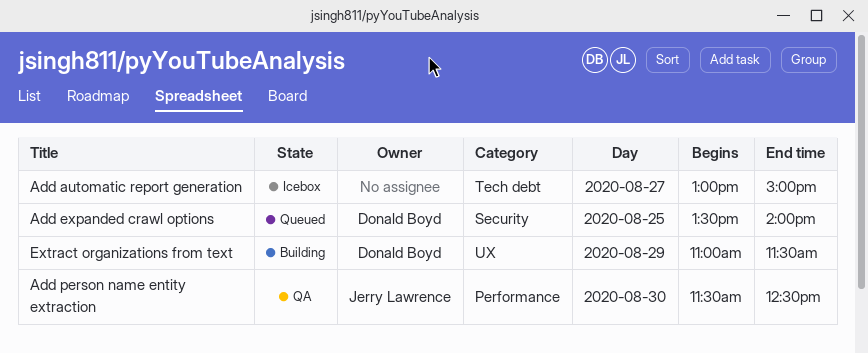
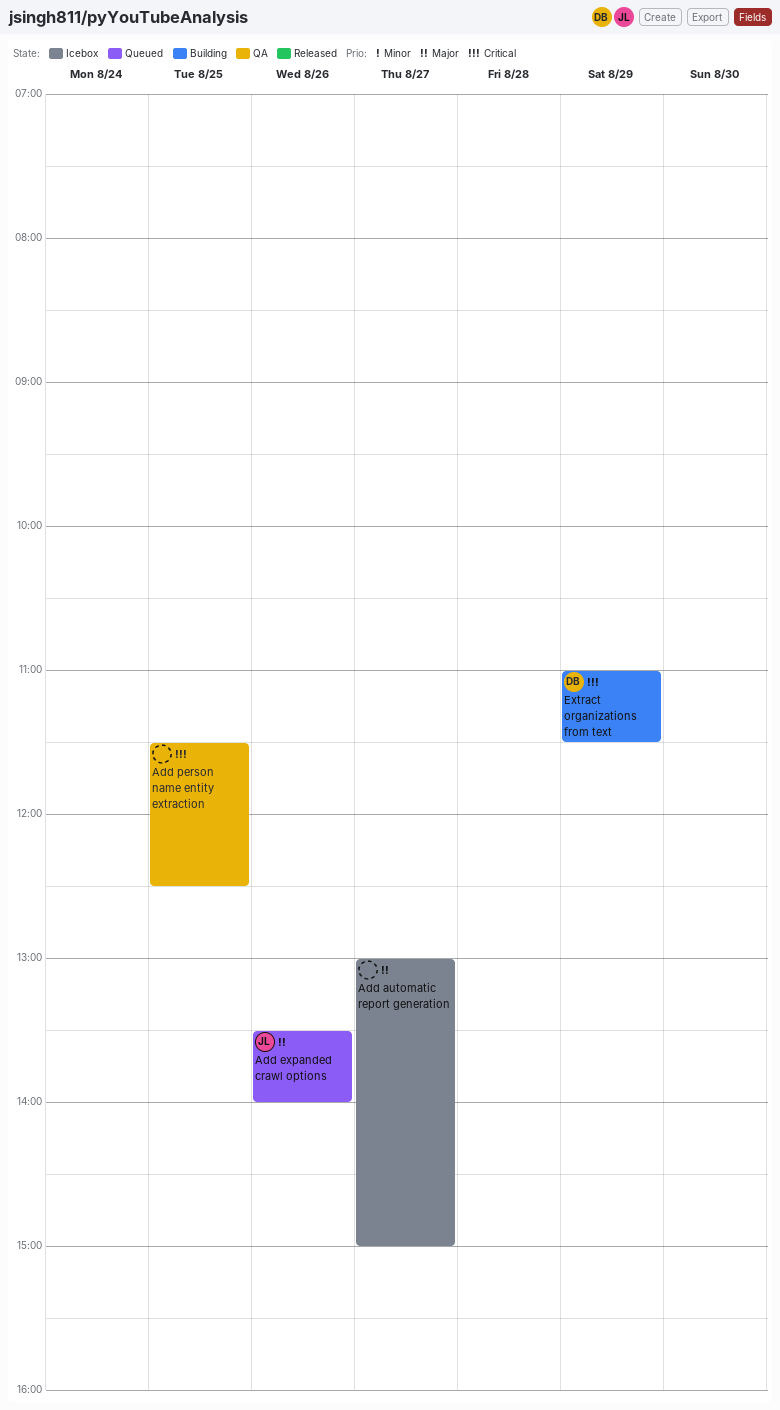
Add expanded crawl options, owner: Donald Boyd -> Jerry Lawrence
Add expanded crawl options, day: Aug 25 -> Aug 26
Add person name entity extraction, owner: Jerry Lawrence -> none
Add person name entity extraction, day: Aug 30 -> Aug 25

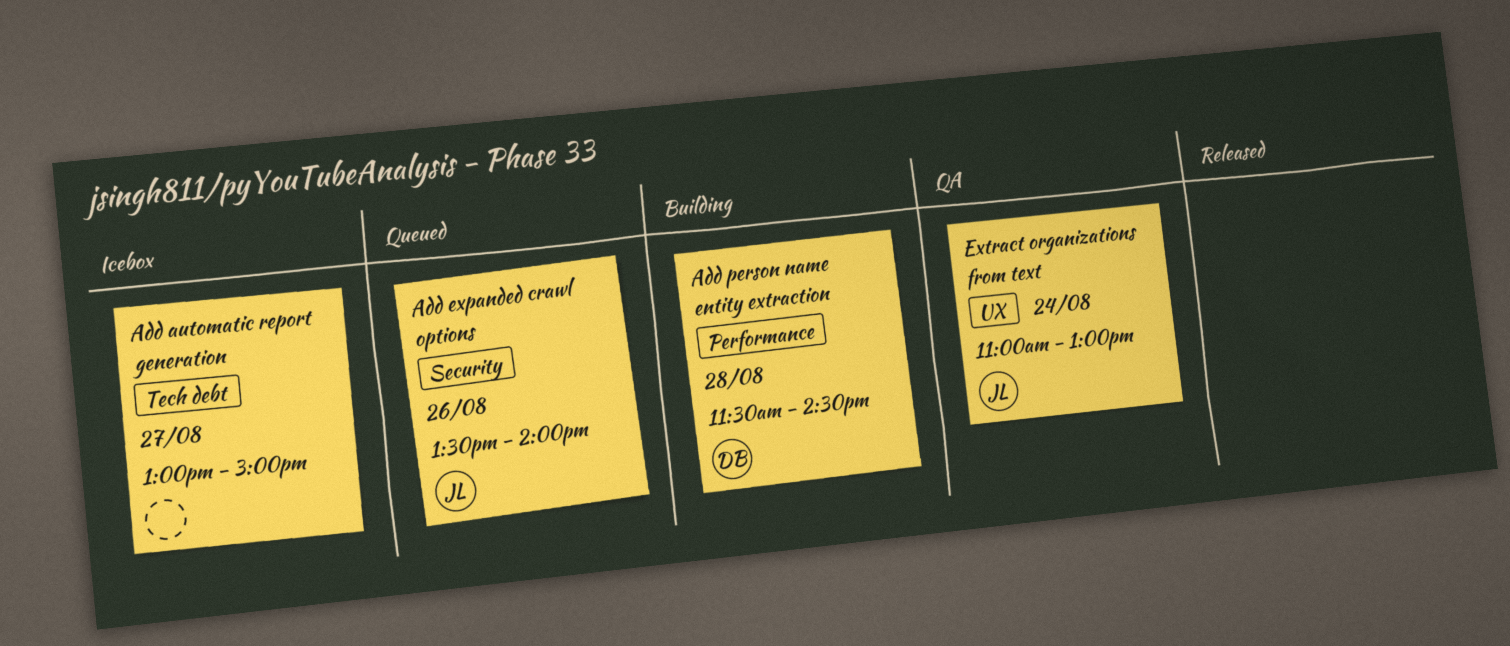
Add person name entity extraction, status: QA -> Building
Add person name entity extraction, owner: none -> DB
Add person name entity extraction, day: Aug 25 -> Aug 28
Add person name entity extraction, ends: 12:30 -> 14:30
Extract organizations from text, status: Building -> QA
Extract organizations from text, owner: DB -> JL
Extract organizations from text, day: Aug 29 -> Aug 24
Extract organizations from text, ends: 11:30 -> 13:00

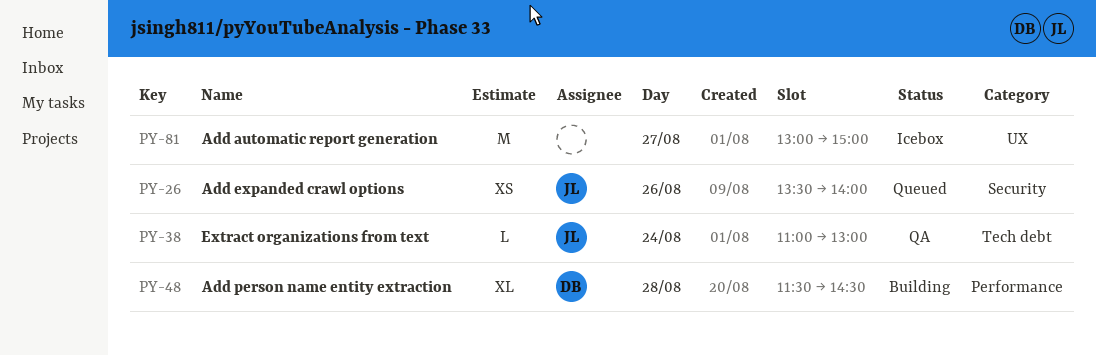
Add automatic report generation, label: Tech debt -> UX
Extract organizations from text, label: UX -> Tech debt

